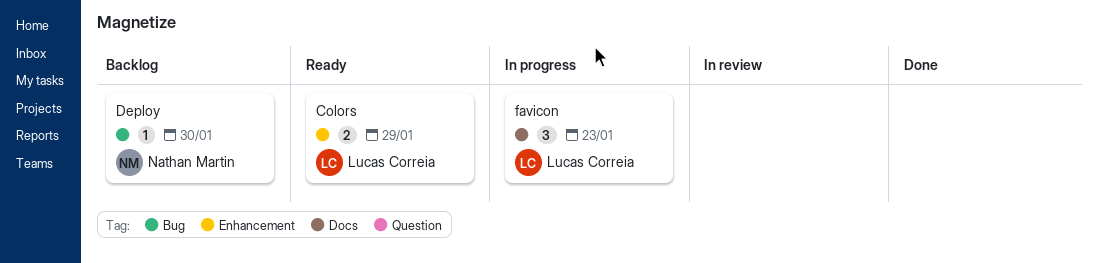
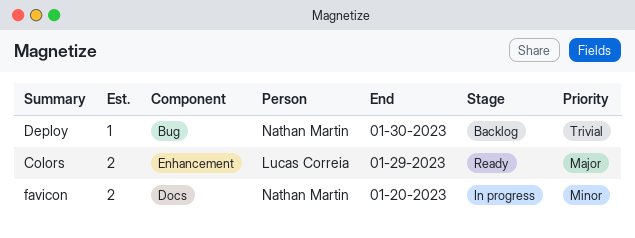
favicon, owner: Lucas Correia -> Nathan Martin
favicon, estimate: 3 -> 2
favicon, due: Jan 23 -> Jan 20

